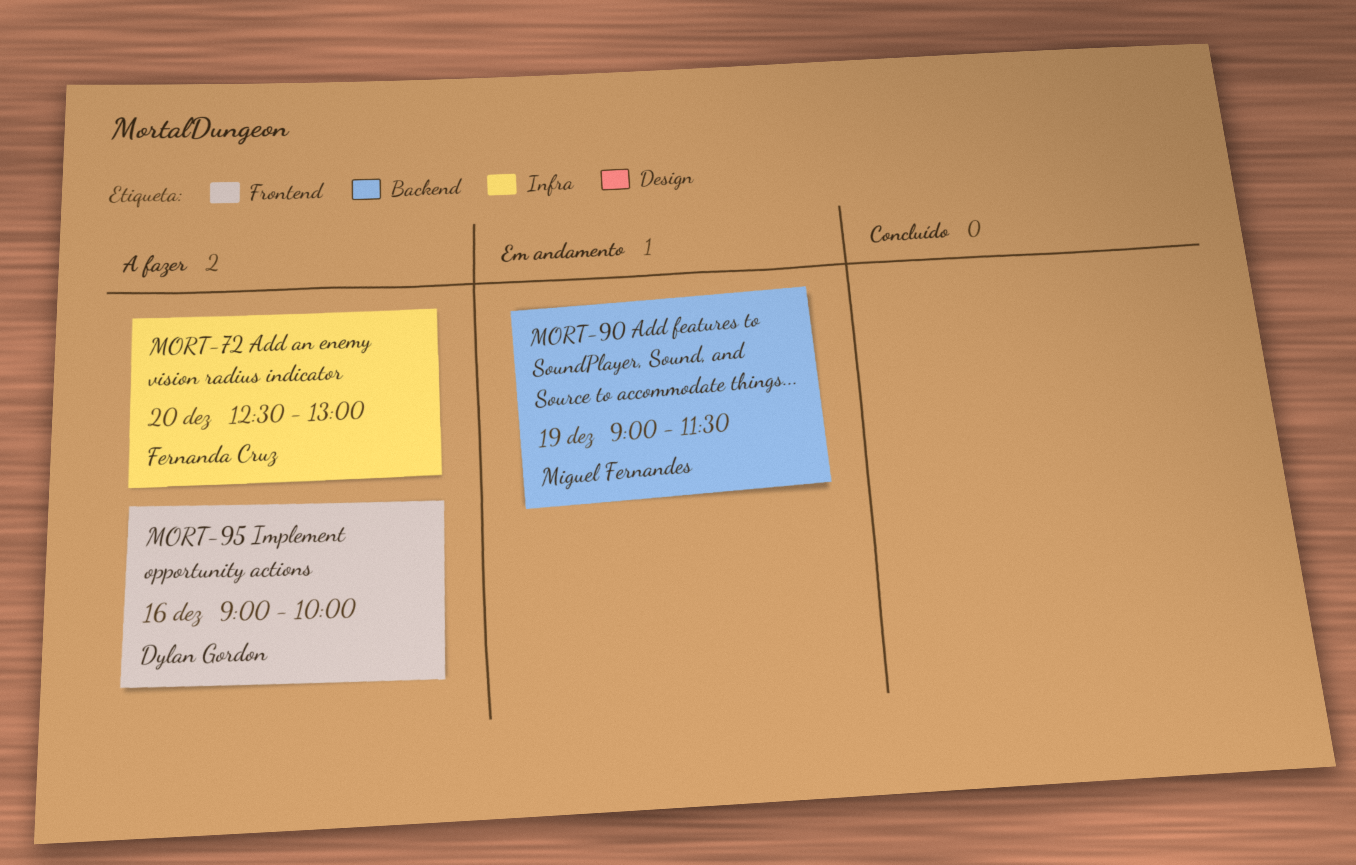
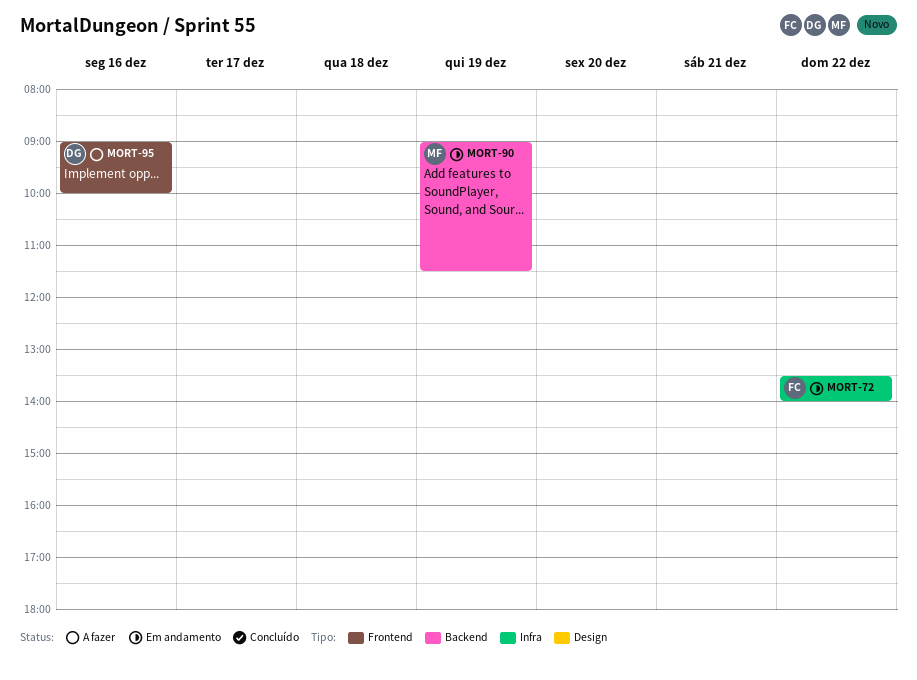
MORT-72, status: A fazer -> Em andamento
MORT-72, day: Dec 20 -> Dec 22
MORT-72, begins: 12:30 -> 13:30
MORT-72, ends: 13:00 -> 14:00

